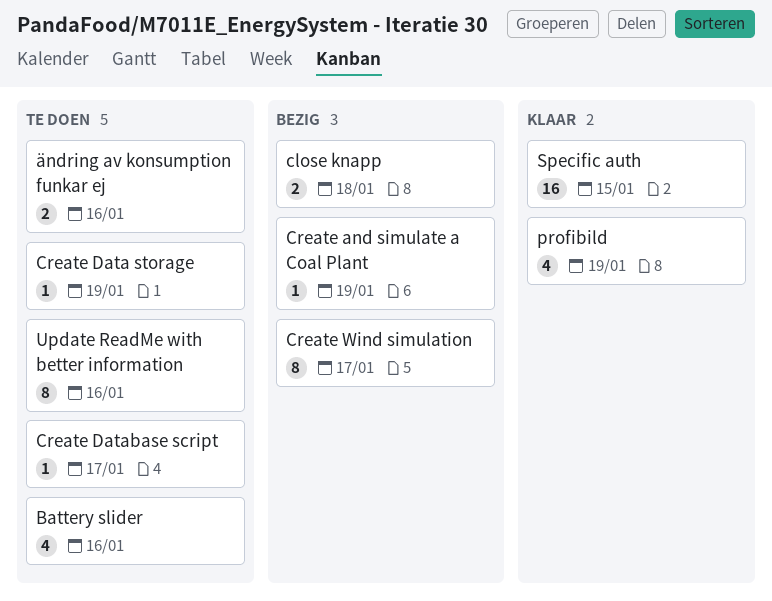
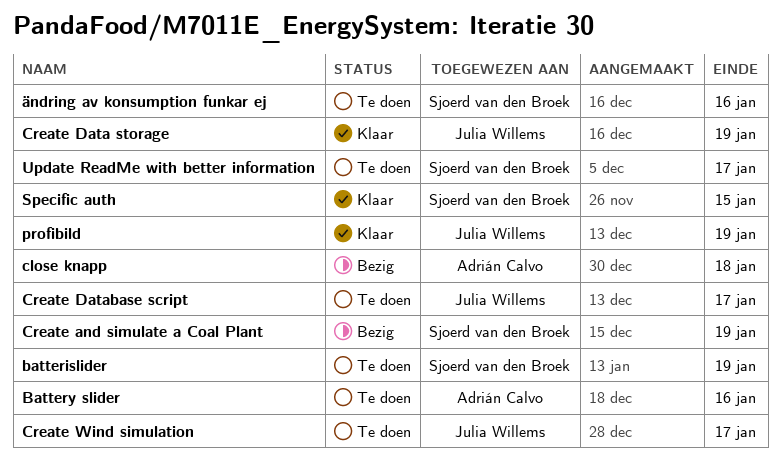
batterislider: none -> present
Create Data storage, status: Te doen -> Klaar
Create Wind simulation, status: Bezig -> Te doen
Update ReadMe with better information, due: Jan 16 -> Jan 17

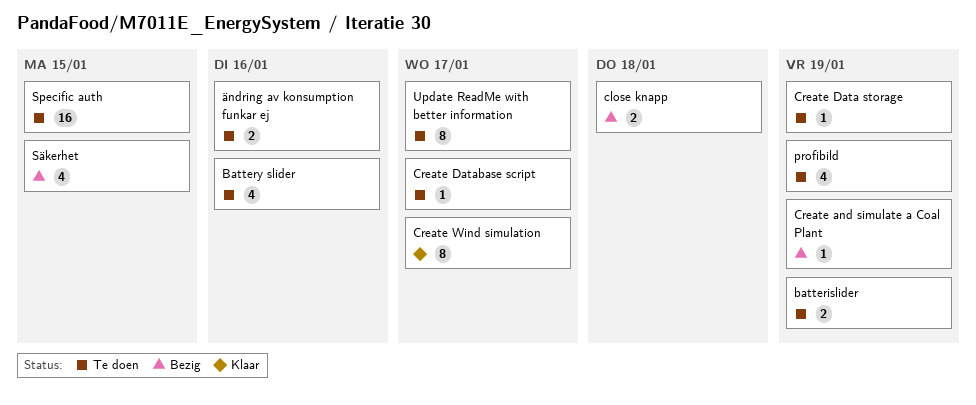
Create Data storage, status: Klaar -> Te doen
Create Wind simulation, status: Te doen -> Klaar
profibild, status: Klaar -> Te doen
Specific auth, status: Klaar -> Te doen
Säkerhet: none -> present

